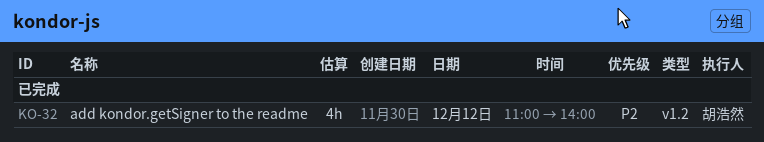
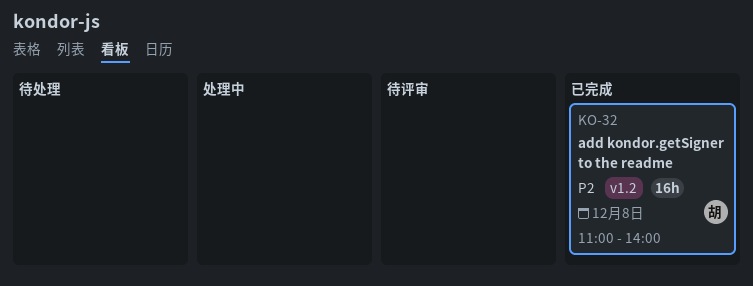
KO-32, estimate: 4h -> 16h
KO-32, day: Dec 12 -> Dec 8

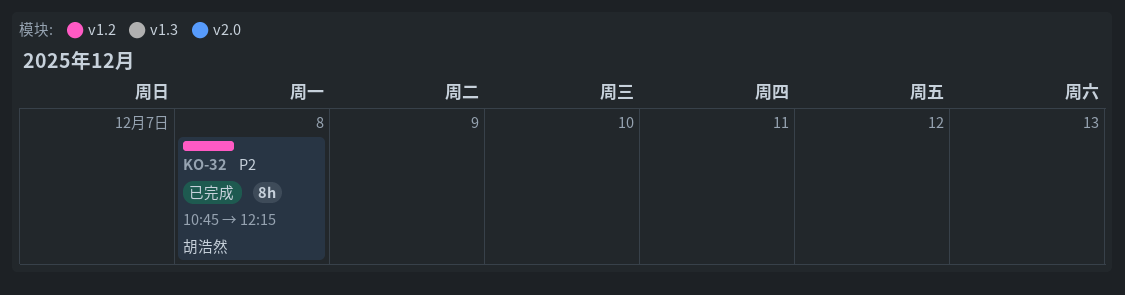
KO-32, estimate: 16h -> 8h
KO-32, begins: 11:00 -> 10:45
KO-32, ends: 14:00 -> 12:15

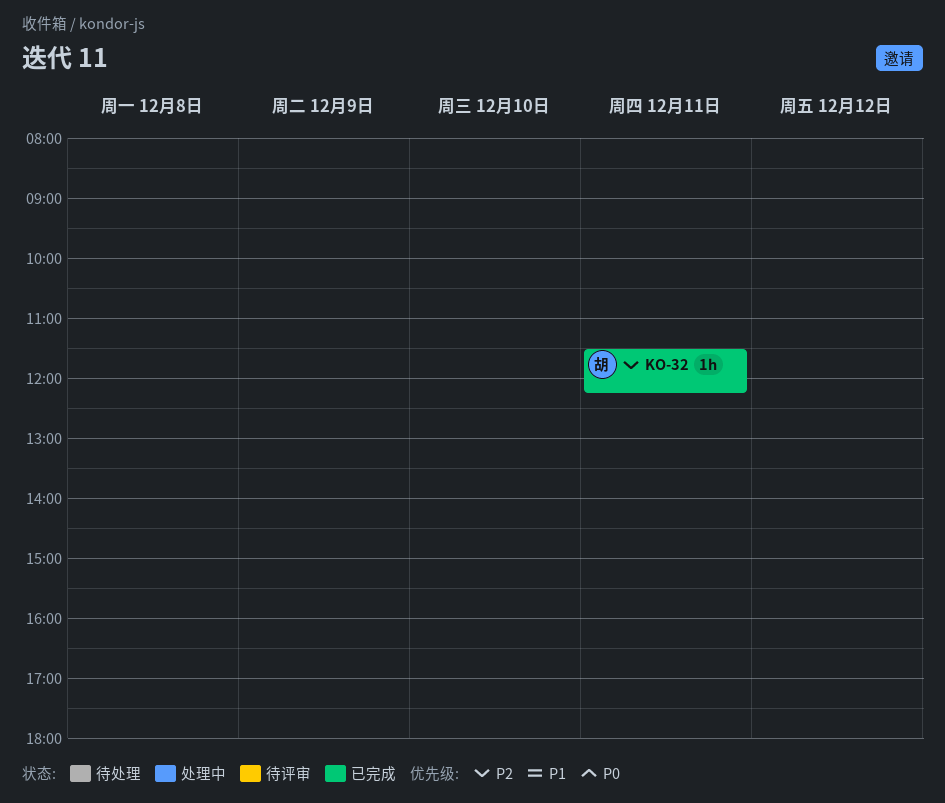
KO-32, estimate: 8h -> 1h
KO-32, day: Dec 8 -> Dec 11
KO-32, begins: 10:45 -> 11:30

